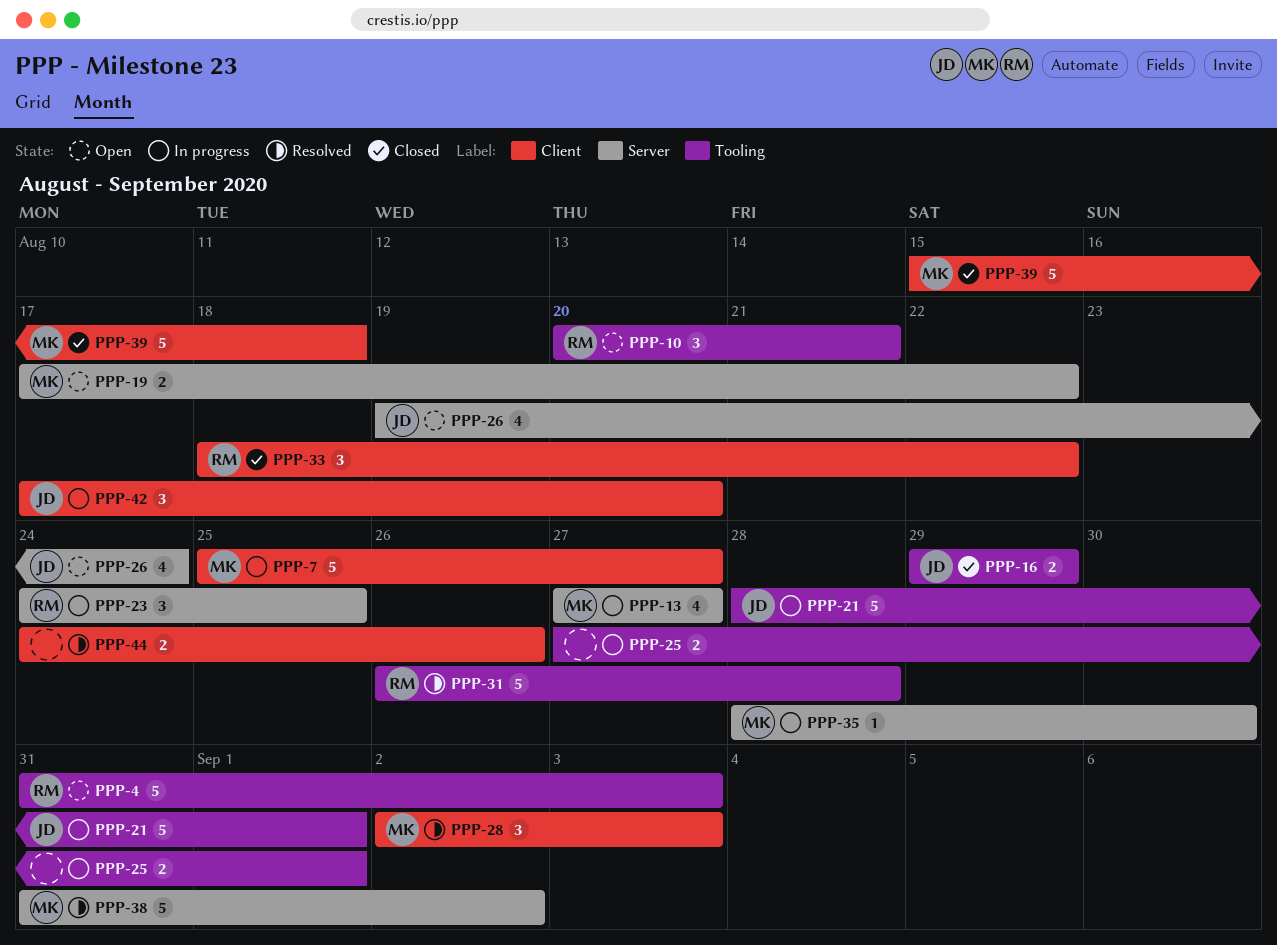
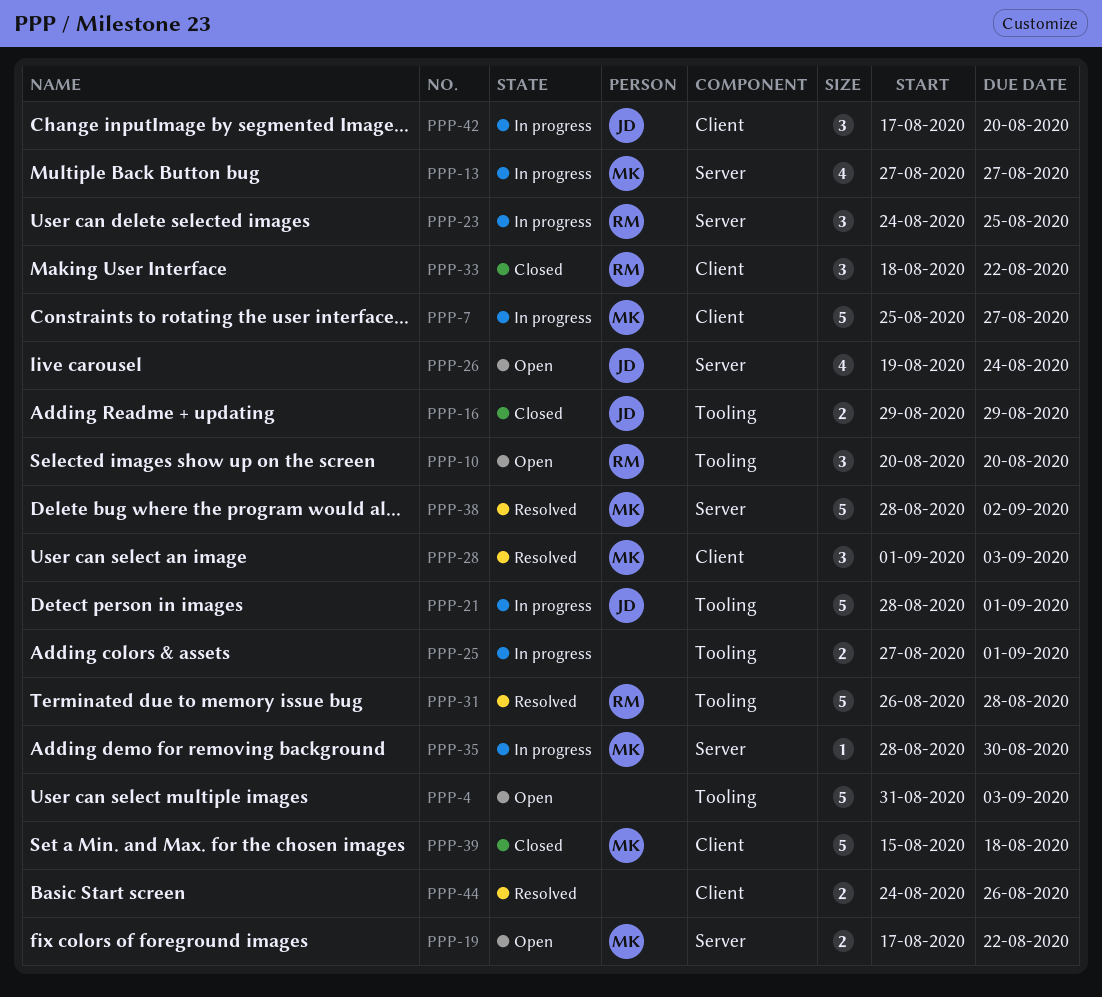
PPP-4, owner: RM -> none
PPP-10, due: Aug 21 -> Aug 20
PPP-28, start: Sep 2 -> Sep 1
PPP-38, start: Aug 31 -> Aug 28

